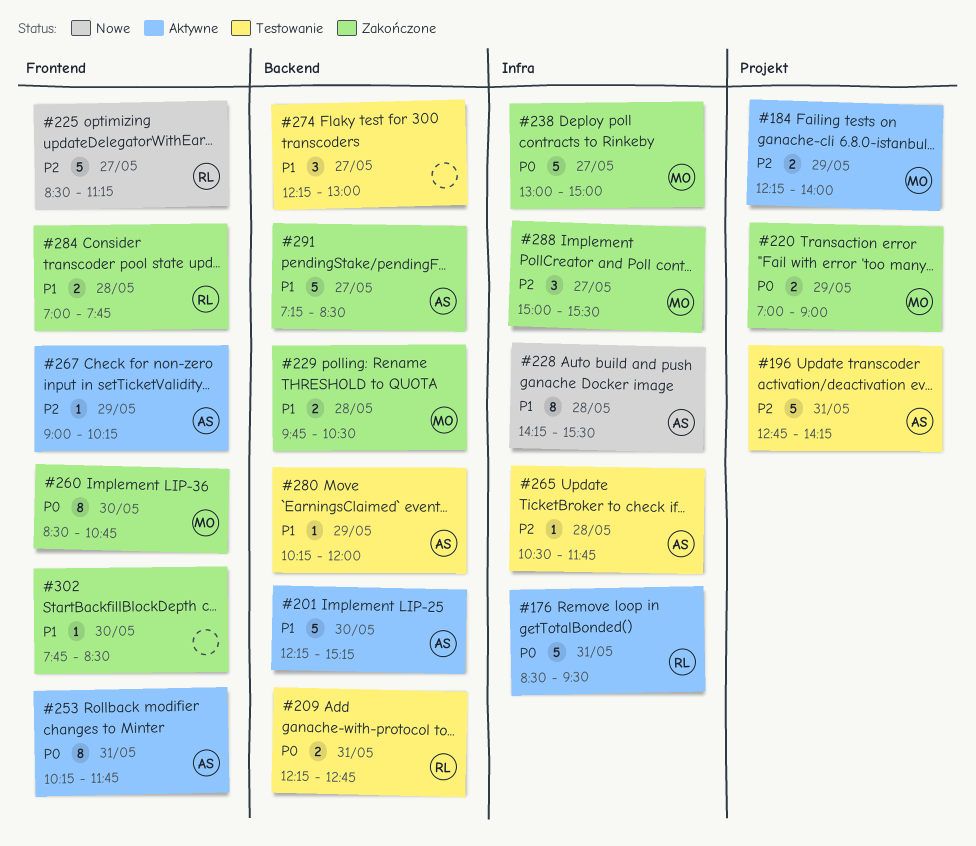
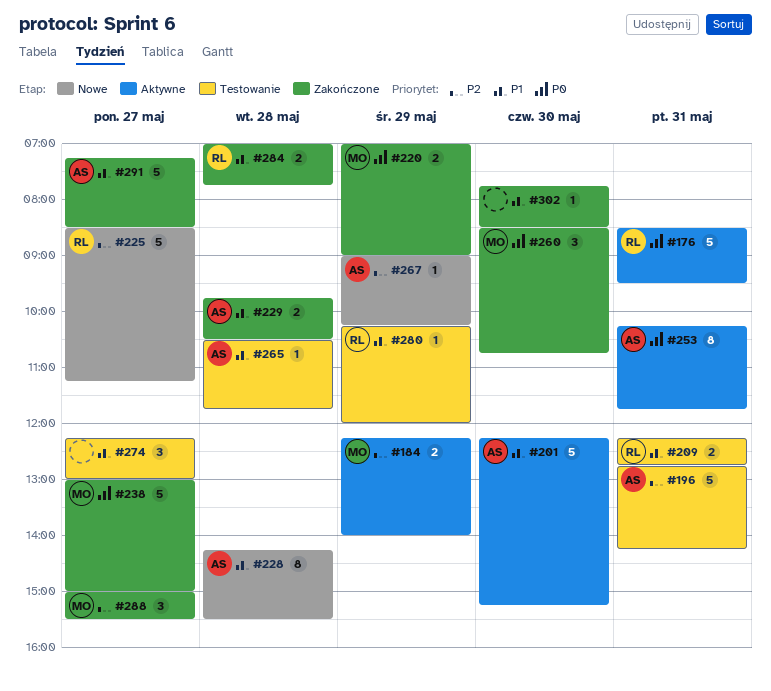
#209, priority: P0 -> P1
#229, owner: MO -> AS
#260, estimate: 8 -> 3
#265, priority: P2 -> P1
#267, status: Aktywne -> Nowe
#280, owner: AS -> RL

